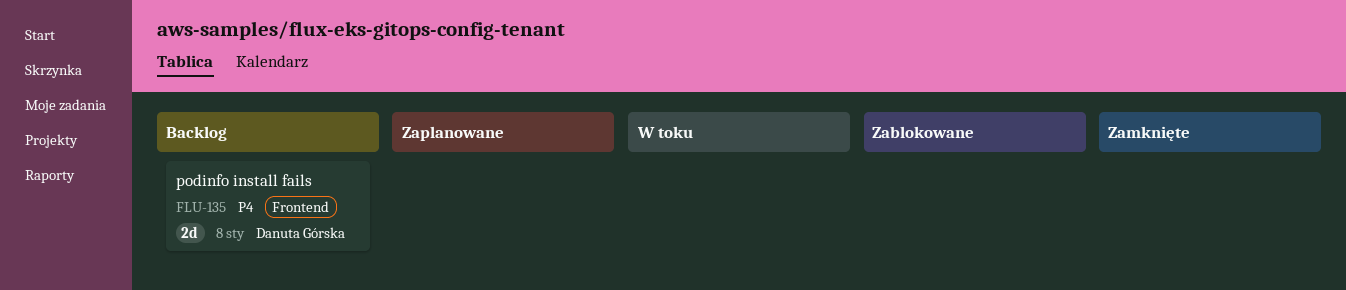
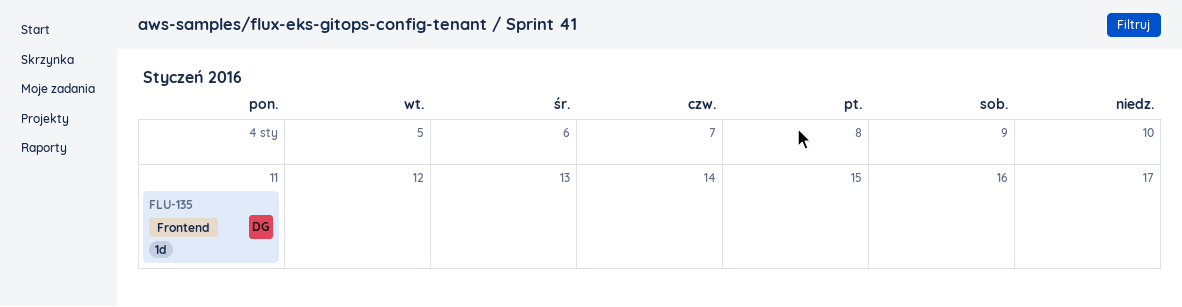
FLU-135, estimate: 2d -> 1d
FLU-135, due: Jan 8 -> Jan 11

